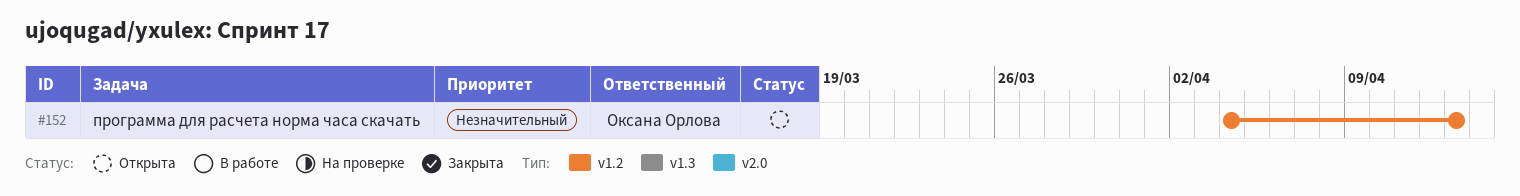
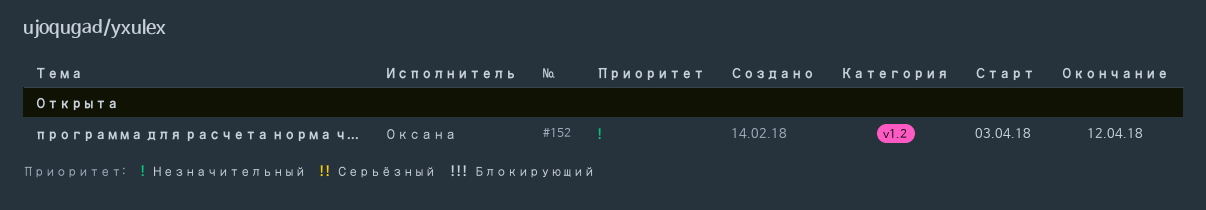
#152, start: Apr 4 -> Apr 3
#152, due: Apr 13 -> Apr 12

